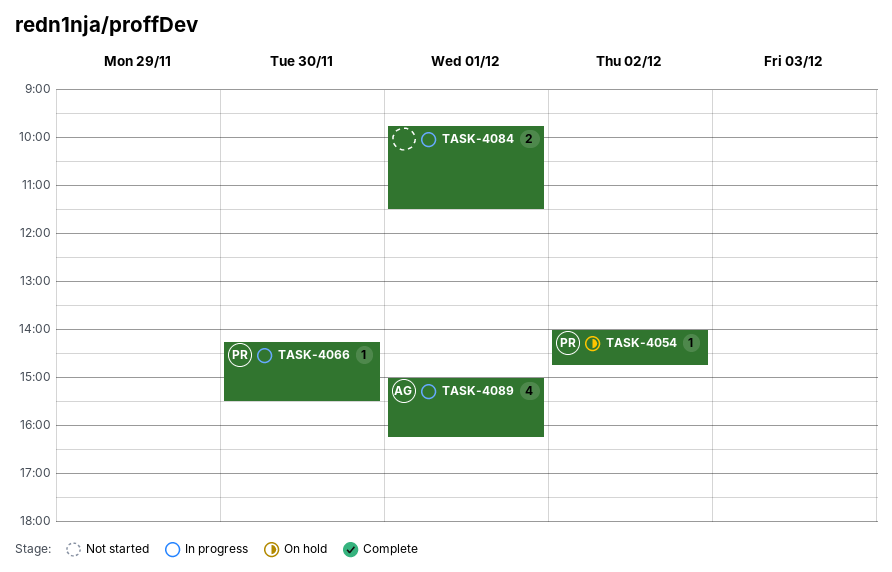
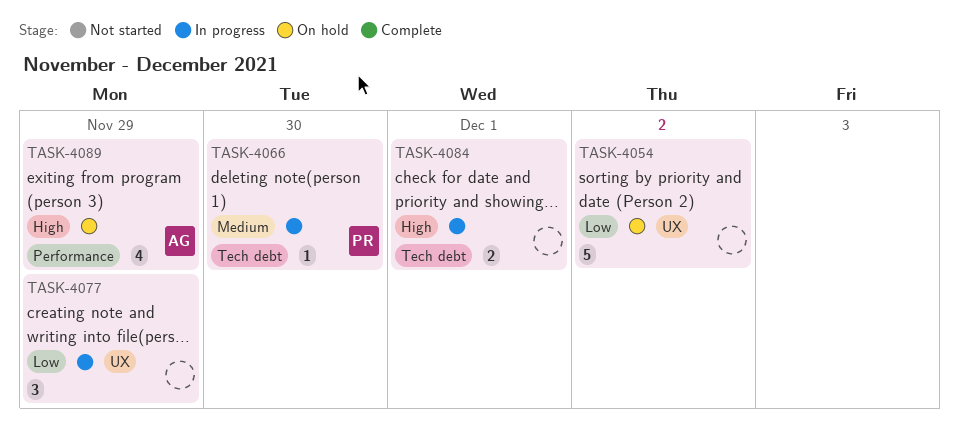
TASK-4054, owner: PR -> none
TASK-4054, estimate: 1 -> 5
TASK-4077: none -> present
TASK-4089, status: In progress -> On hold
TASK-4089, day: Dec 1 -> Nov 29

